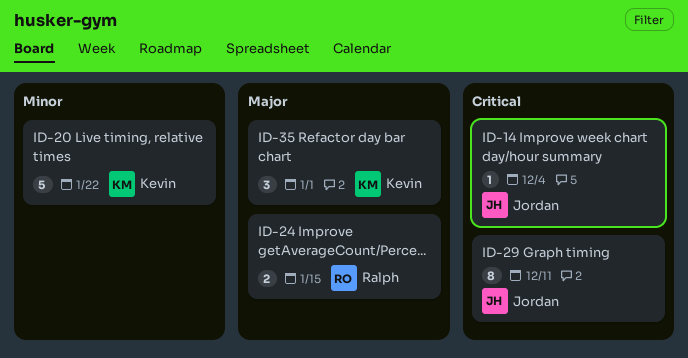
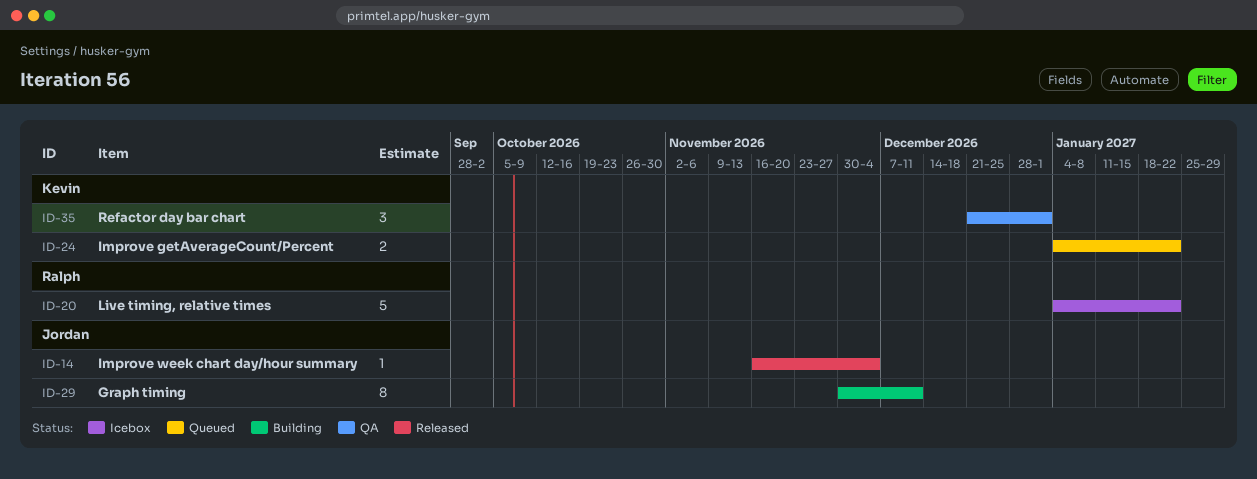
ID-20, owner: Kevin -> Ralph
ID-24, owner: Ralph -> Kevin
ID-24, due: Jan 15 -> Jan 22

